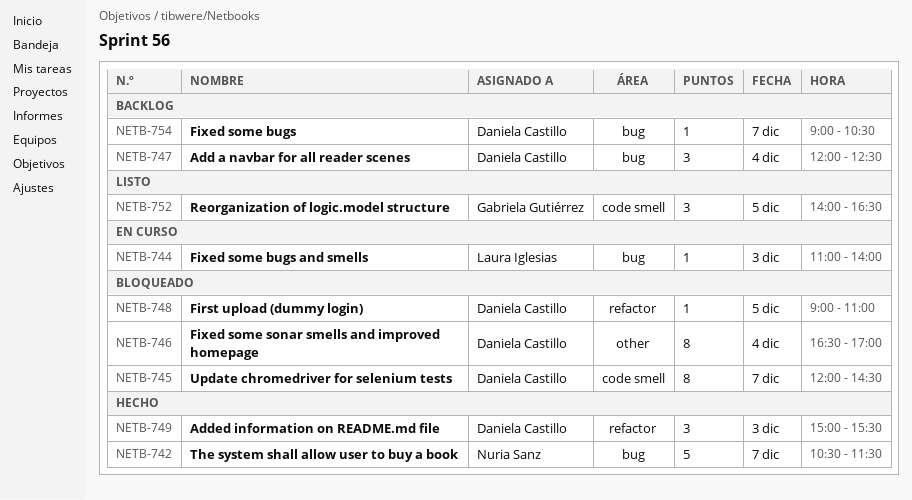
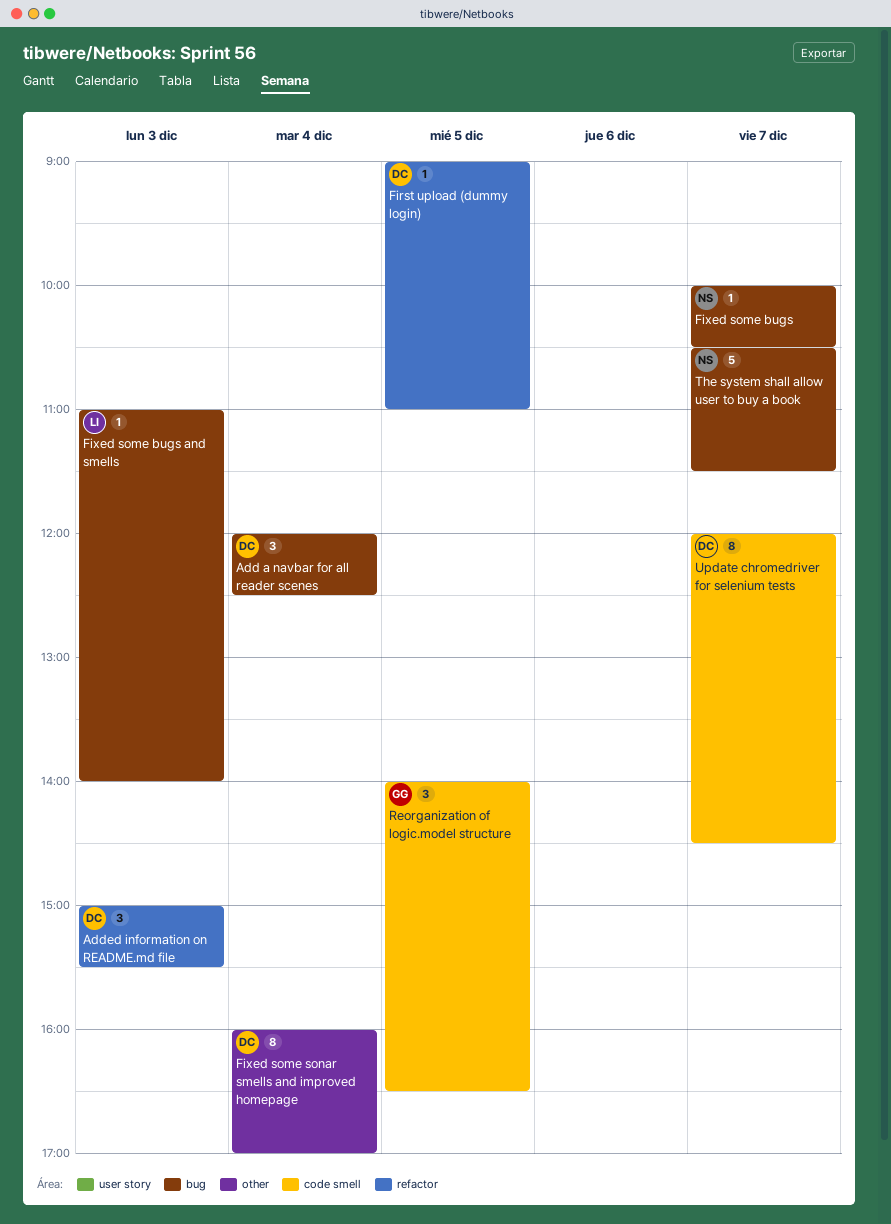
Fixed some bugs, owner: Daniela Castillo -> Nuria Sanz
Fixed some bugs, begins: 09:00 -> 10:00
Fixed some sonar smells and improved homepage, begins: 16:30 -> 16:00

